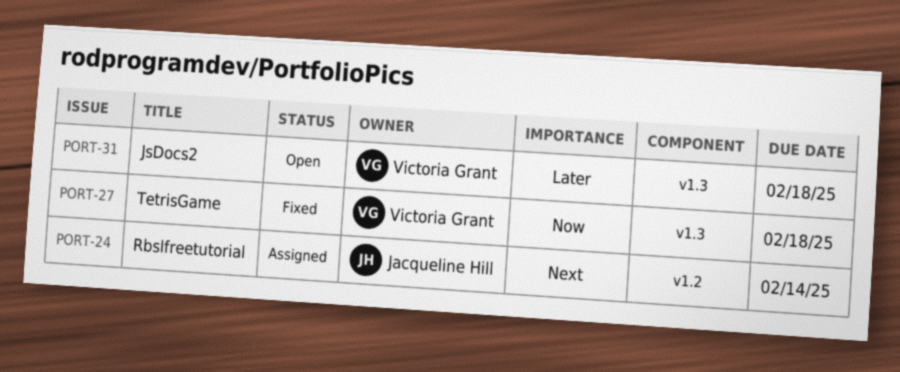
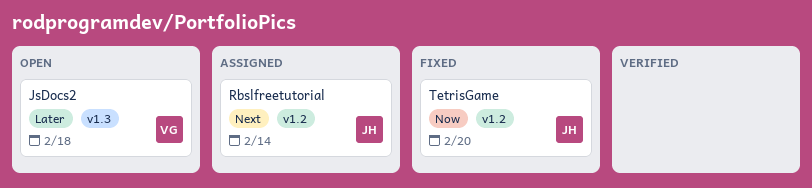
TetrisGame, owner: Victoria Grant -> Jacqueline Hill
TetrisGame, label: v1.3 -> v1.2
TetrisGame, due: Feb 18 -> Feb 20

